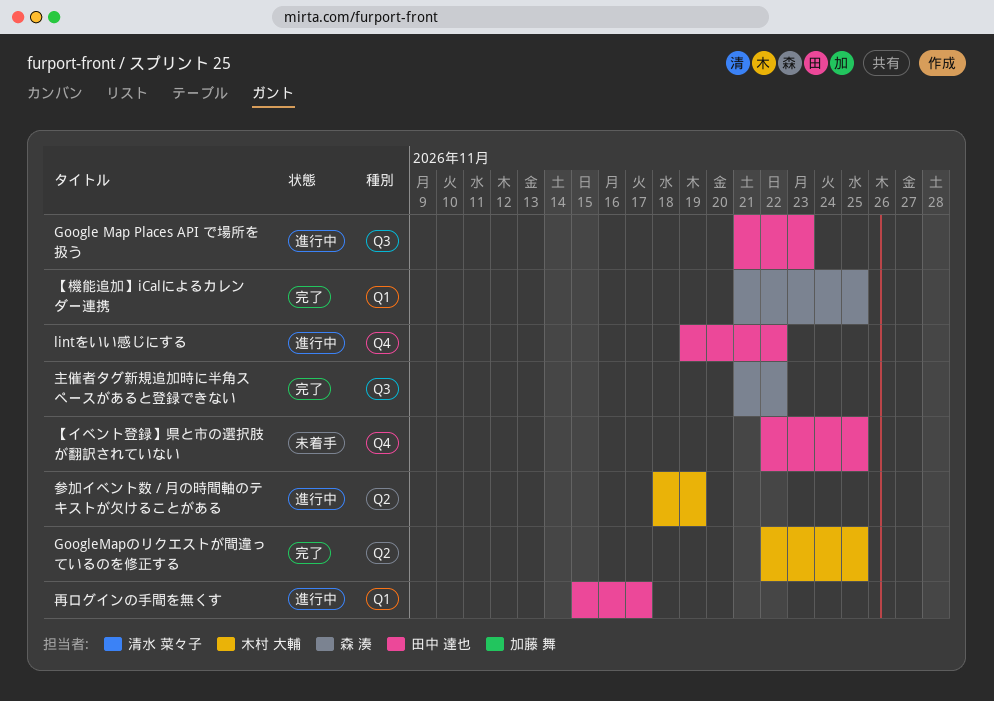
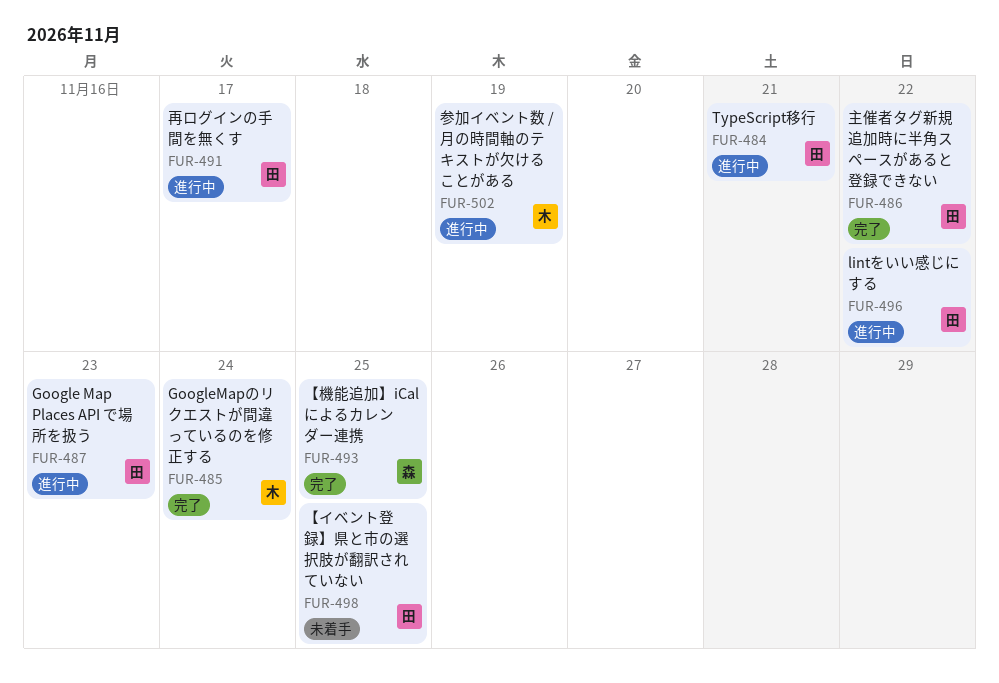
GoogleMapのリクエストが間違っているのを修正する, due: Nov 25 -> Nov 24
TypeScript移行: none -> present
主催者タグ新規追加時に半角スペースがあると登録できない, owner: 森 湊 -> 田中 達也

